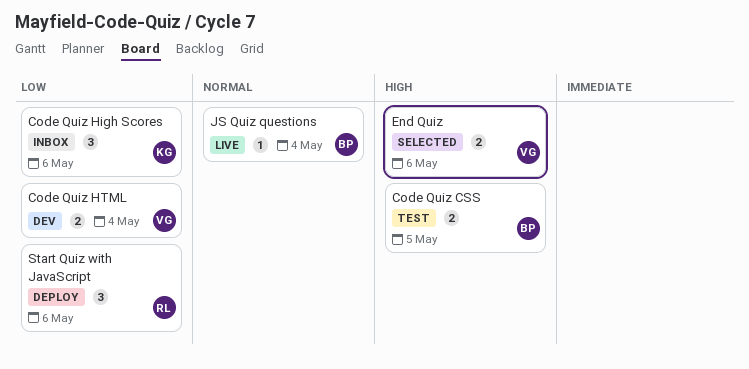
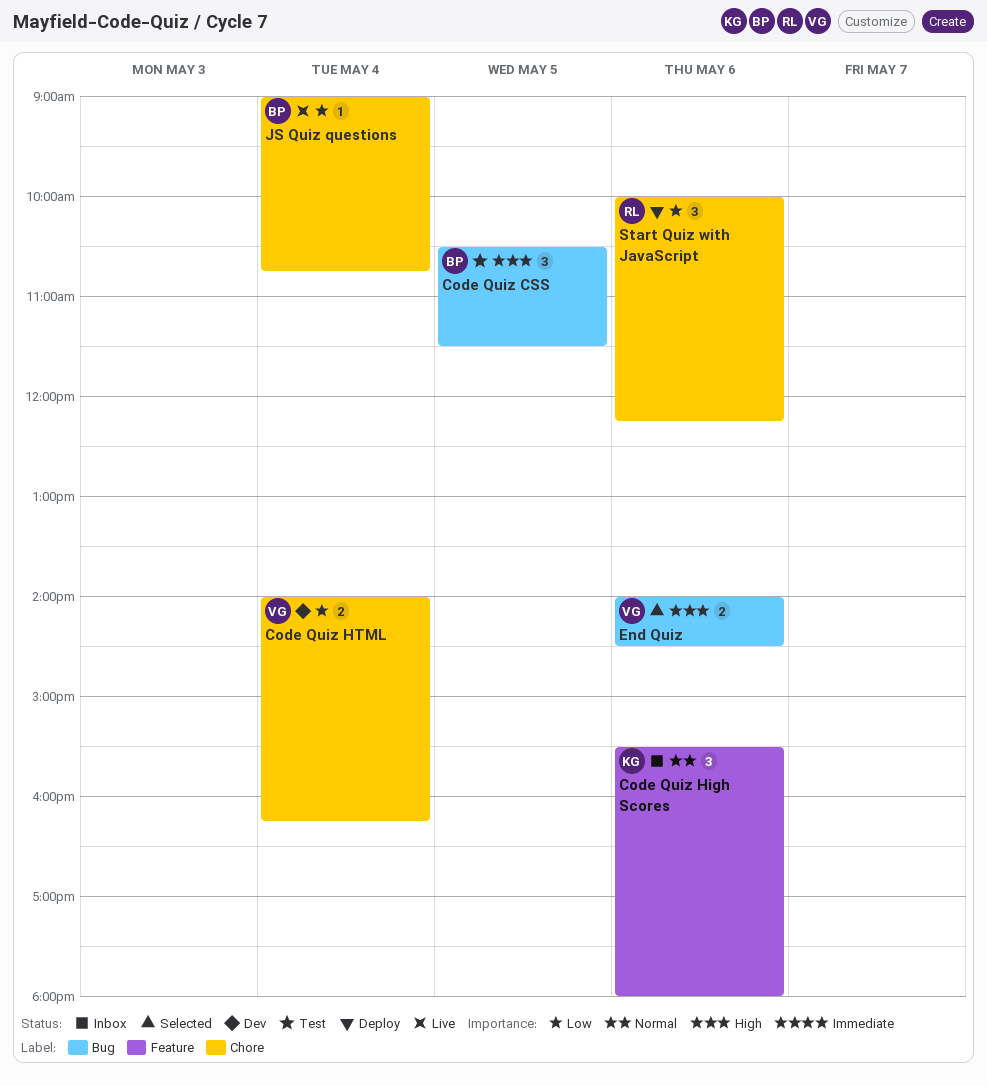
Code Quiz CSS, estimate: 2 -> 3
Code Quiz High Scores, priority: Low -> Normal
JS Quiz questions, priority: Normal -> Low

